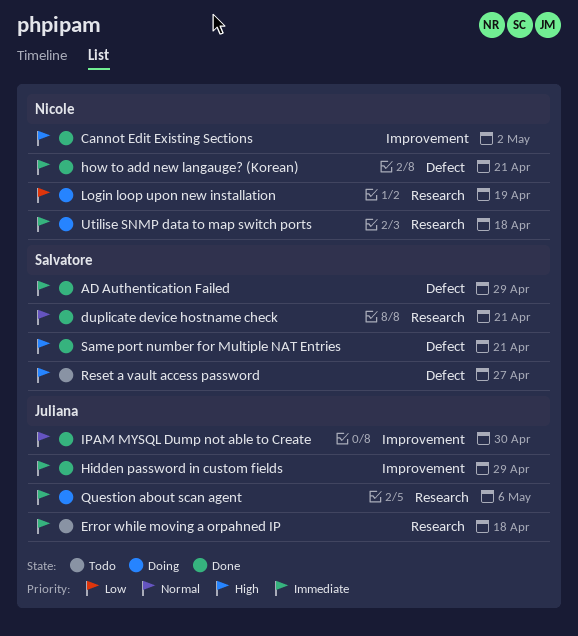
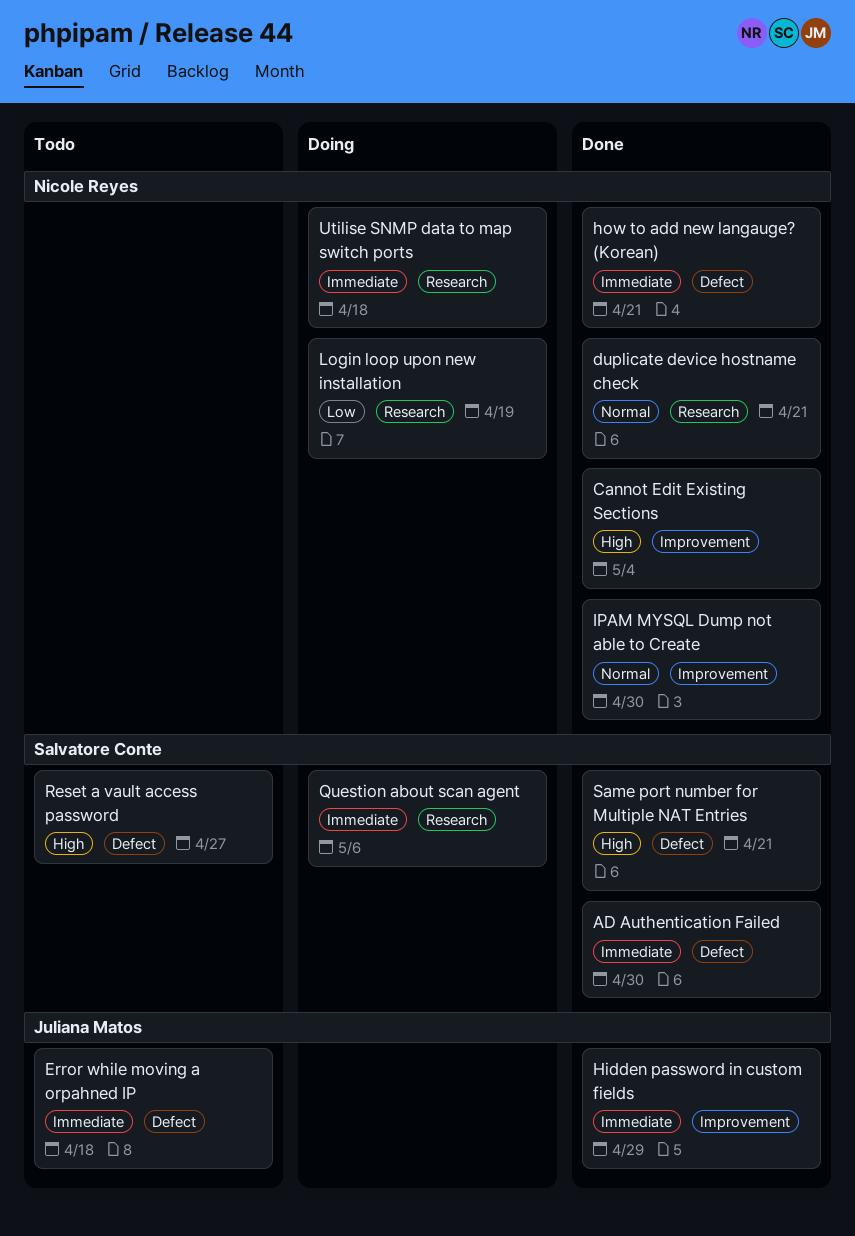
AD Authentication Failed, due: Apr 29 -> Apr 30
Cannot Edit Existing Sections, due: May 2 -> May 4
duplicate device hostname check, owner: Salvatore Conte -> Nicole Reyes
Error while moving a orpahned IP, label: Research -> Defect
IPAM MYSQL Dump not able to Create, owner: Juliana Matos -> Nicole Reyes
Question about scan agent, owner: Juliana Matos -> Salvatore Conte

